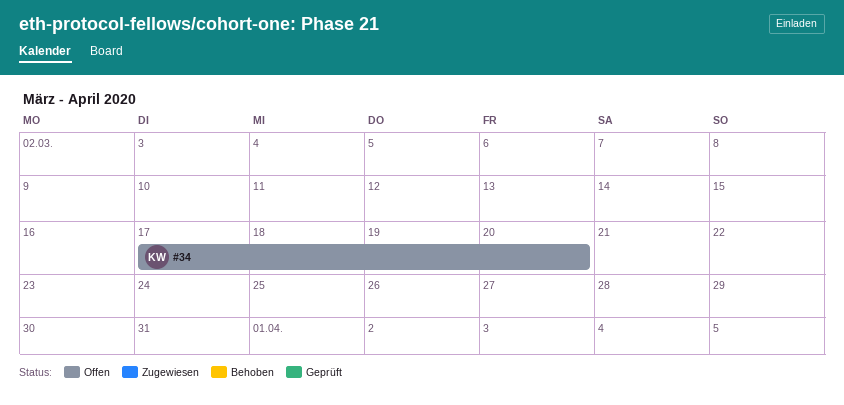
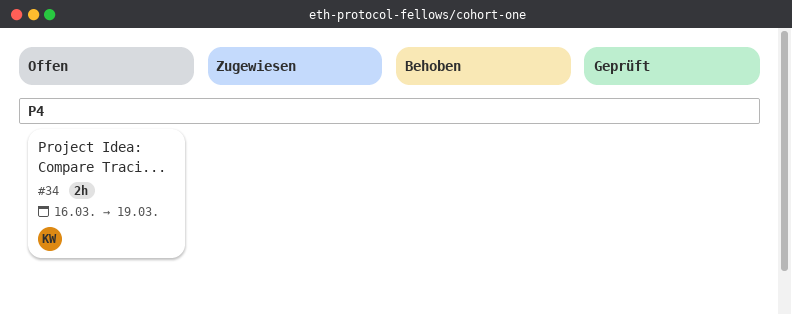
#34, start: Mar 17 -> Mar 16
#34, due: Mar 20 -> Mar 19

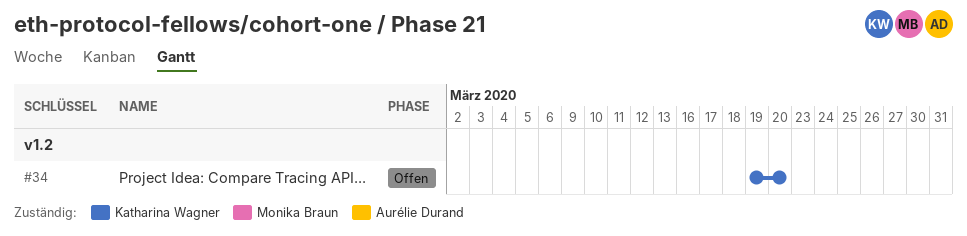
#34, start: Mar 16 -> Mar 19
#34, due: Mar 19 -> Mar 20

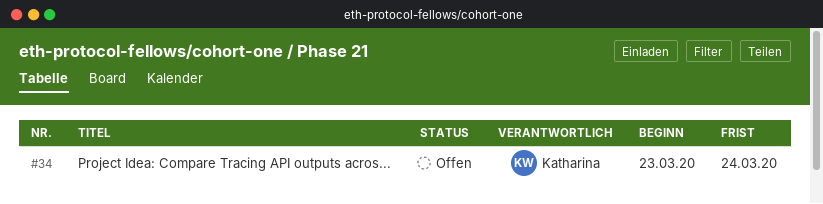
#34, start: Mar 19 -> Mar 23
#34, due: Mar 20 -> Mar 24

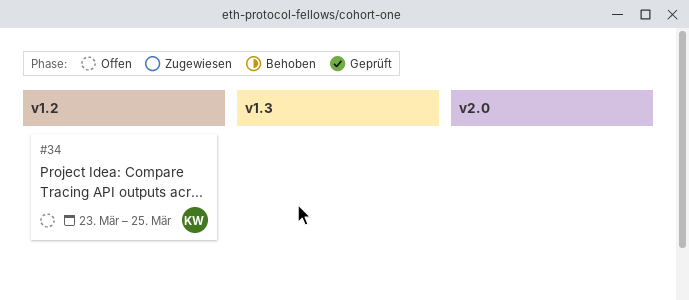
#34, due: Mar 24 -> Mar 25

